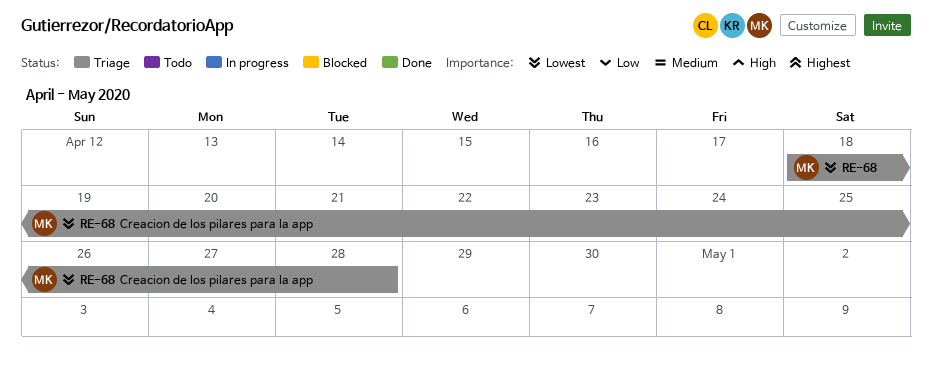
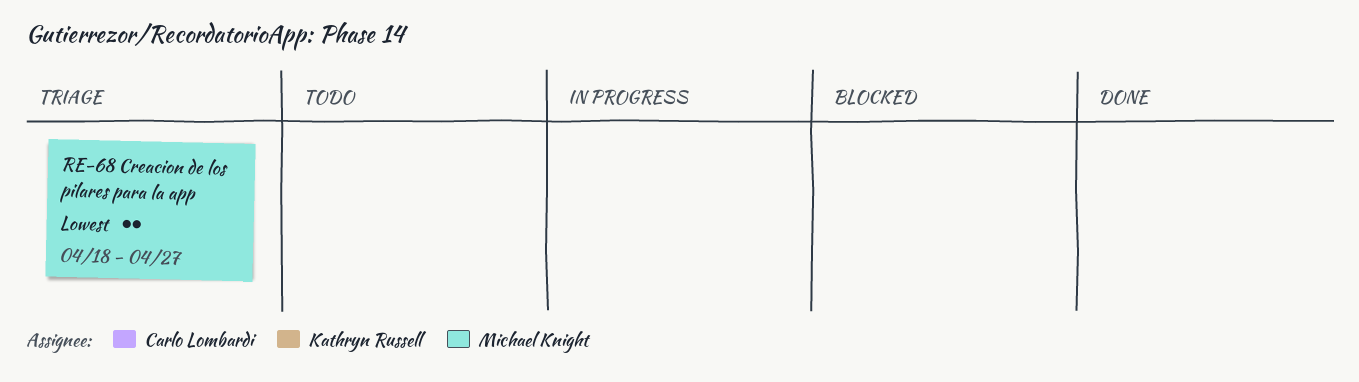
RE-68, due: Apr 28 -> Apr 27

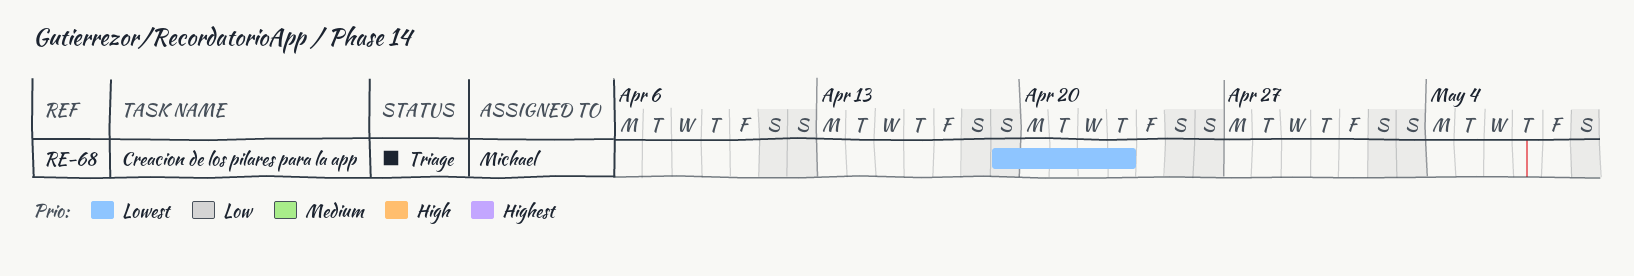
RE-68, start: Apr 18 -> Apr 19
RE-68, due: Apr 27 -> Apr 23

